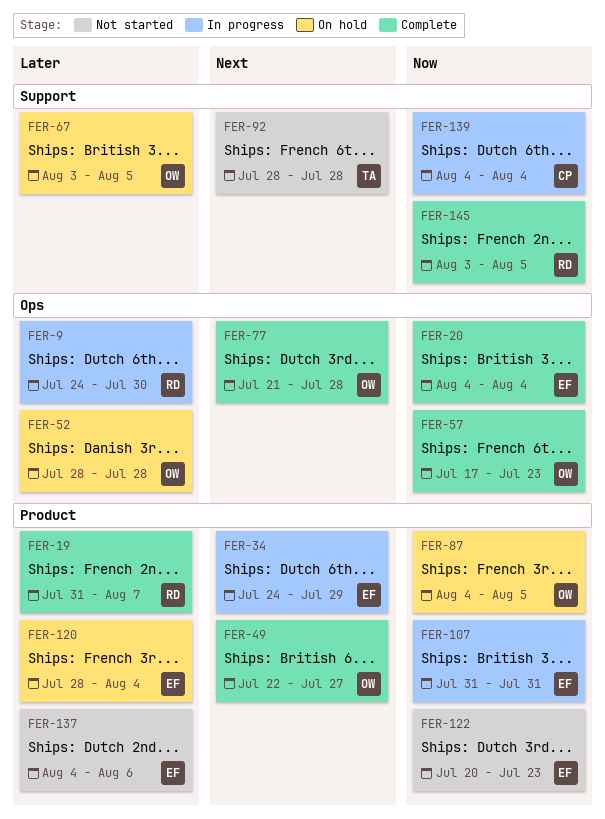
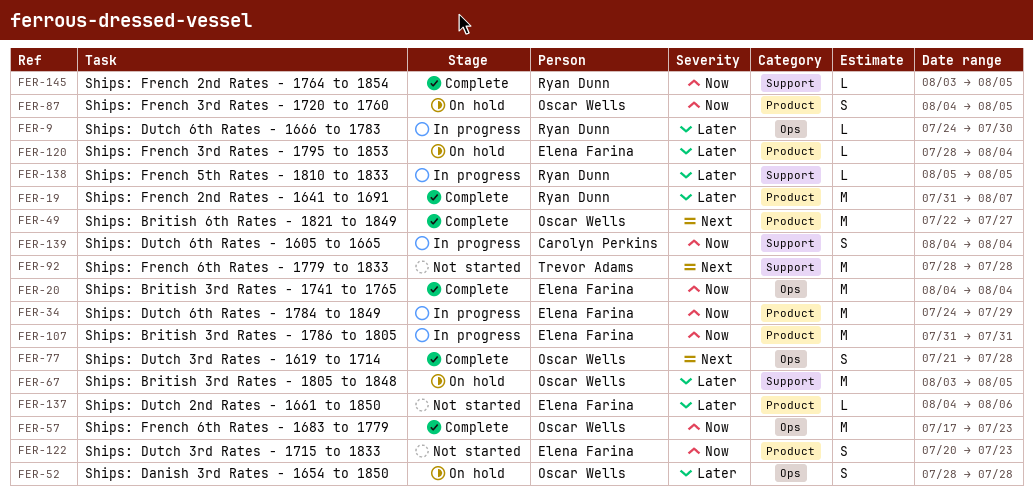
FER-34, priority: Next -> Now
FER-138: none -> present

